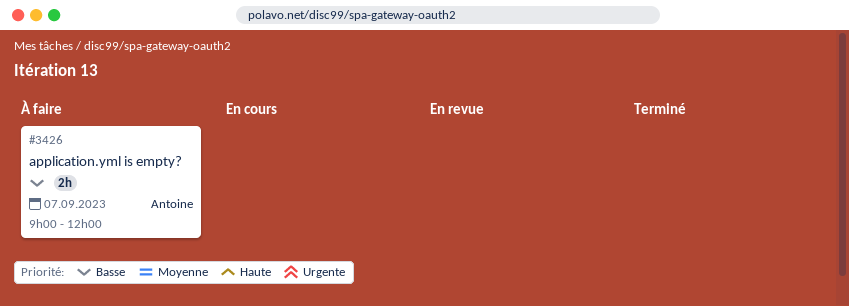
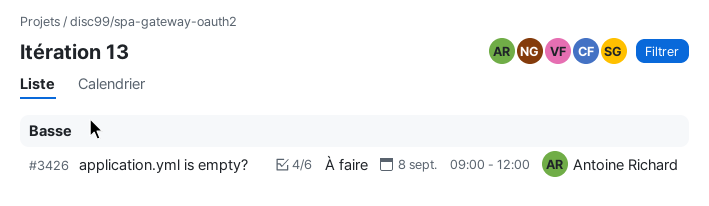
#3426, day: Sep 7 -> Sep 8

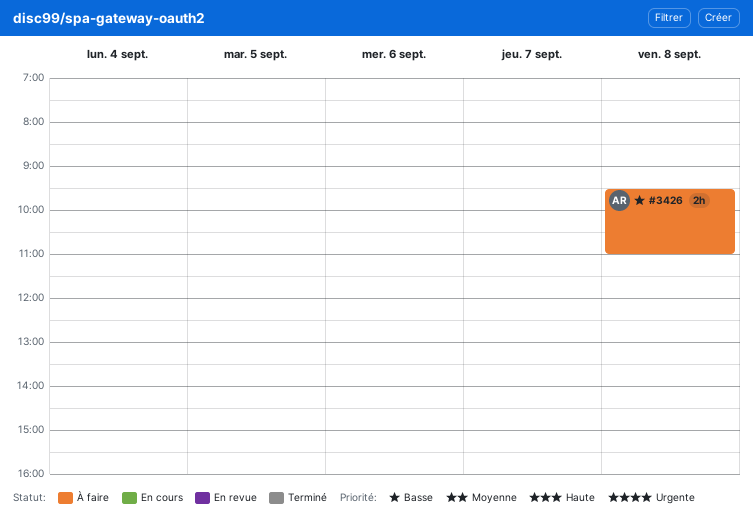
#3426, begins: 09:00 -> 09:30
#3426, ends: 12:00 -> 11:00

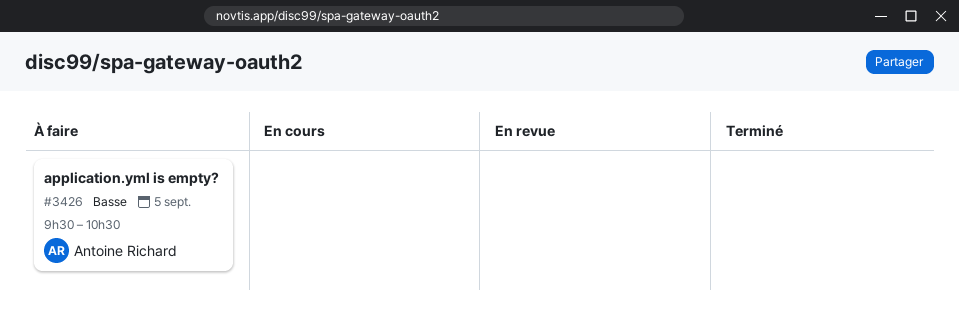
#3426, day: Sep 8 -> Sep 5
#3426, ends: 11:00 -> 10:30

